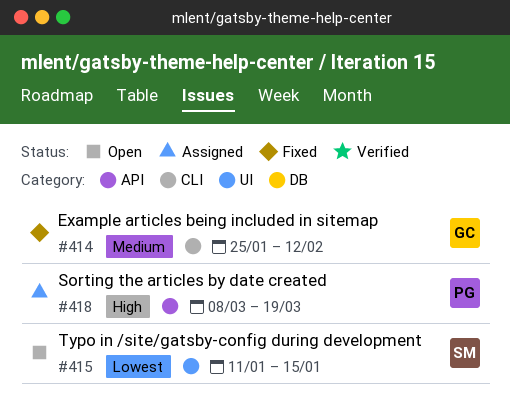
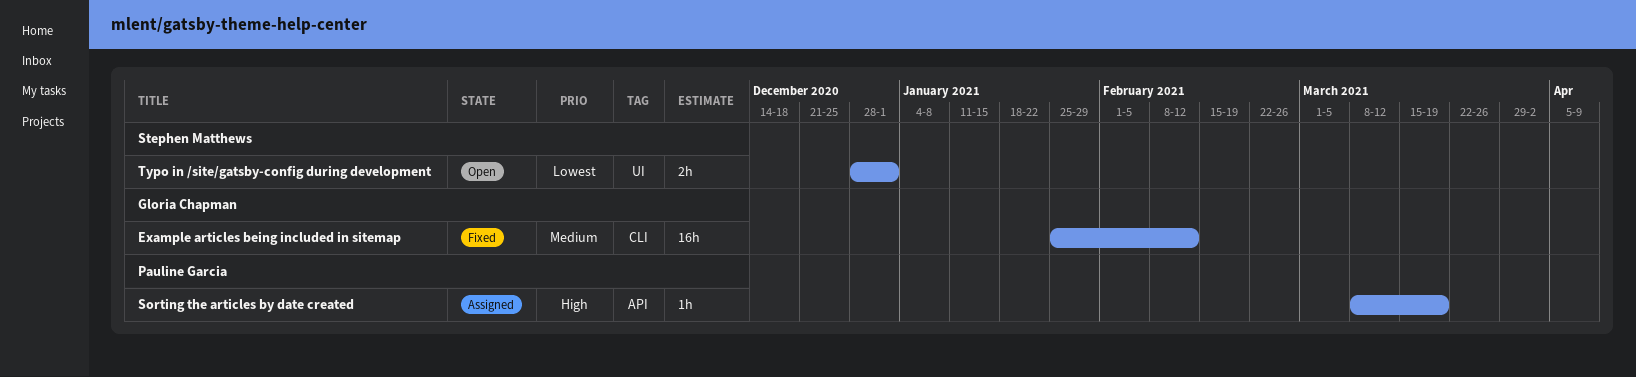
Typo in /site/gatsby-config during development, start: Jan 11 -> Dec 28
Typo in /site/gatsby-config during development, due: Jan 15 -> Jan 1

